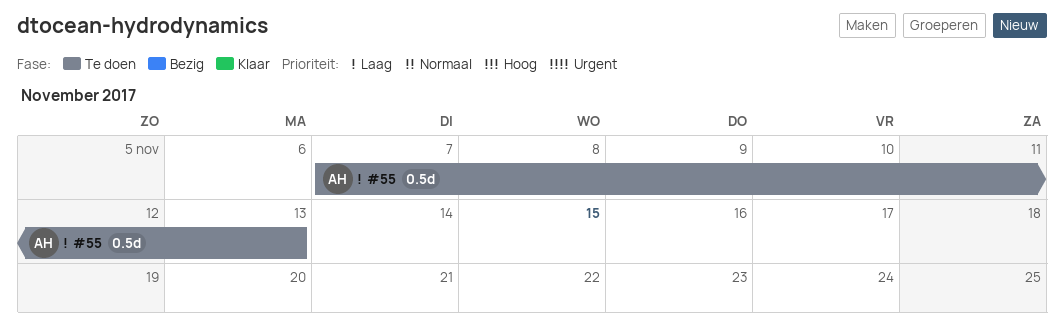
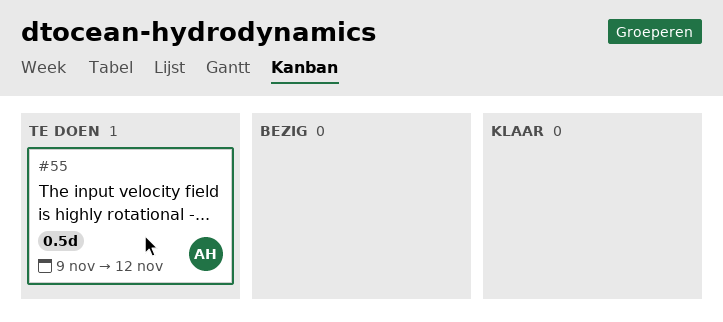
#55, start: Nov 7 -> Nov 9
#55, due: Nov 13 -> Nov 12

